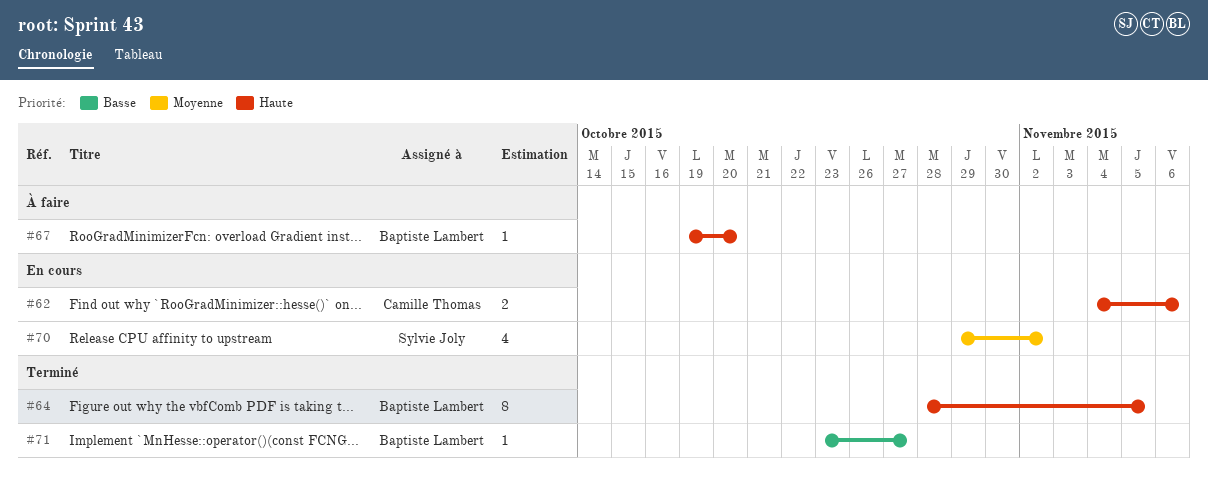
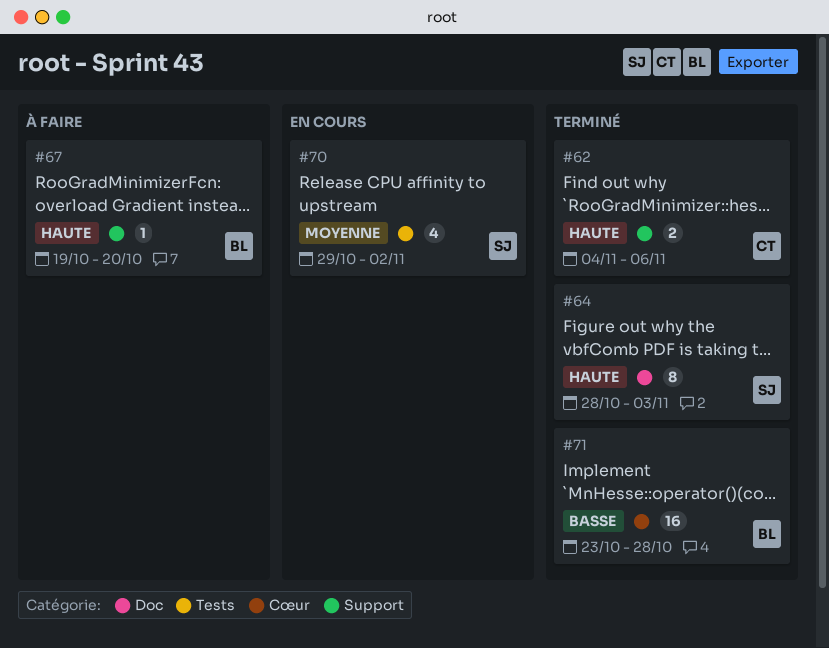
#62, status: En cours -> Terminé
#64, owner: Baptiste Lambert -> Sylvie Joly
#64, due: Nov 5 -> Nov 3
#71, estimate: 1 -> 16
#71, due: Oct 27 -> Oct 28

